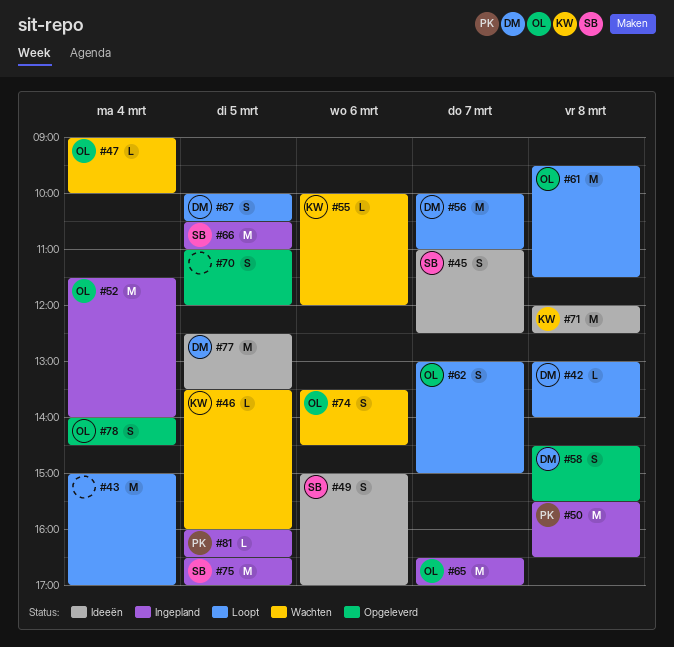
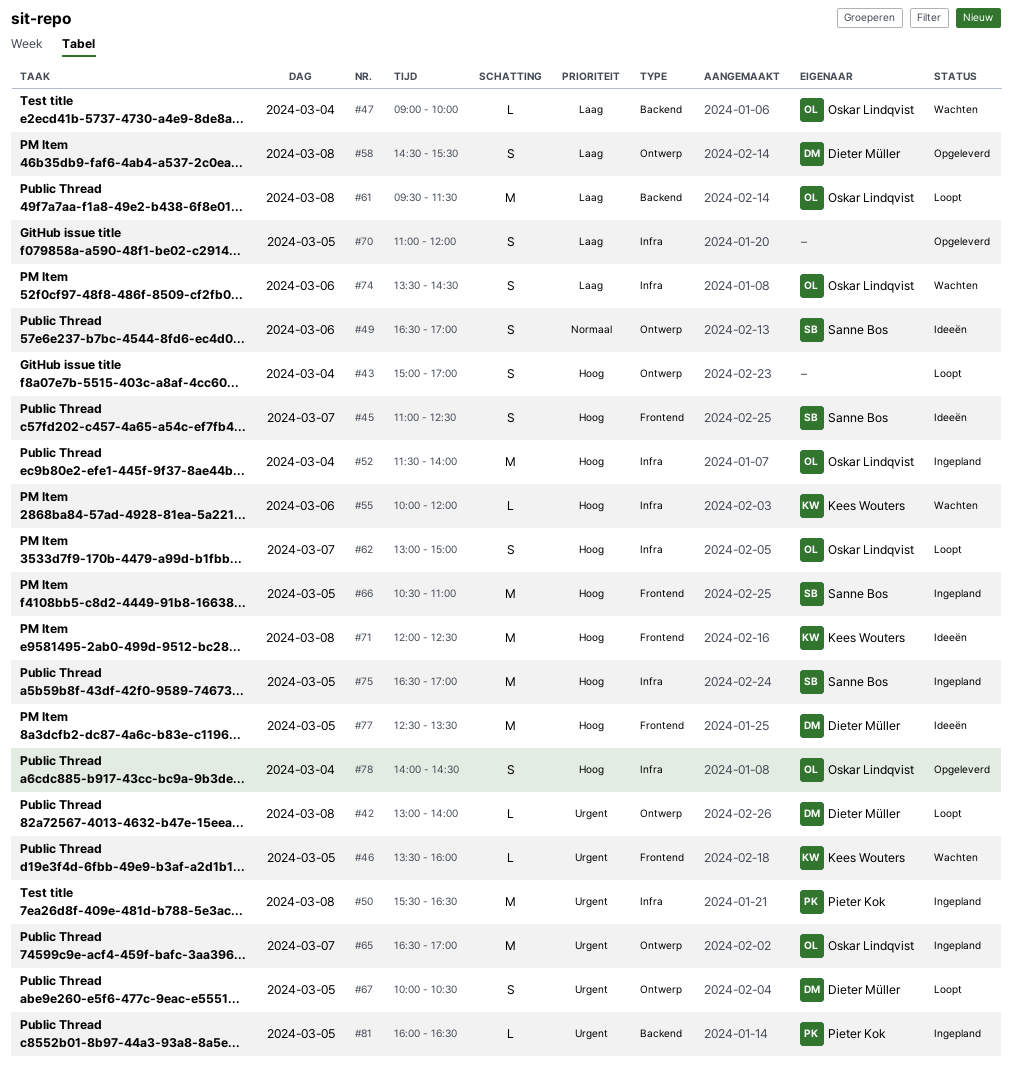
#43, estimate: M -> S
#49, begins: 15:00 -> 16:30
#56: present -> none

